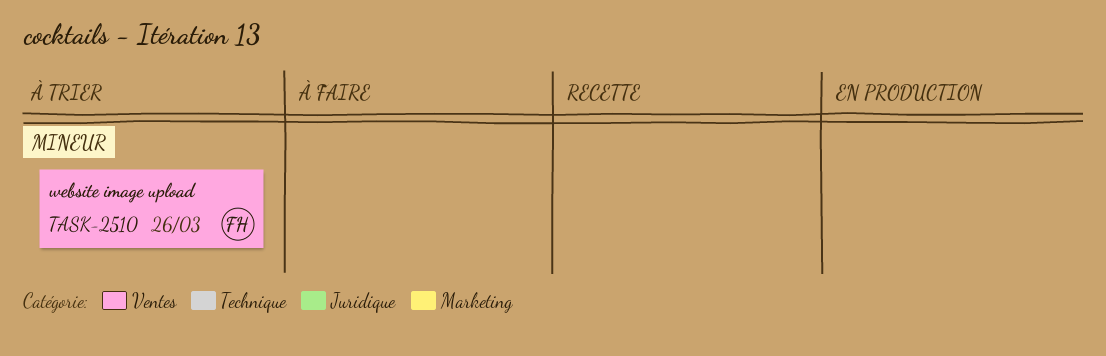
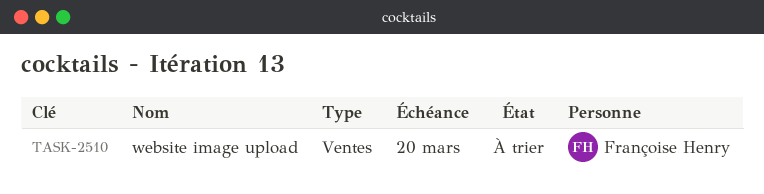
TASK-2510, due: Mar 26 -> Mar 20

